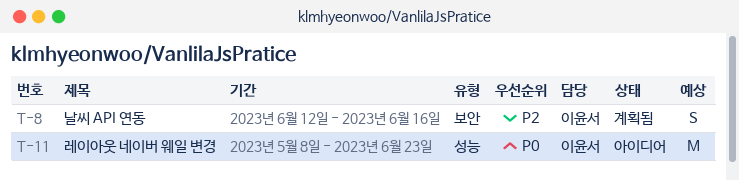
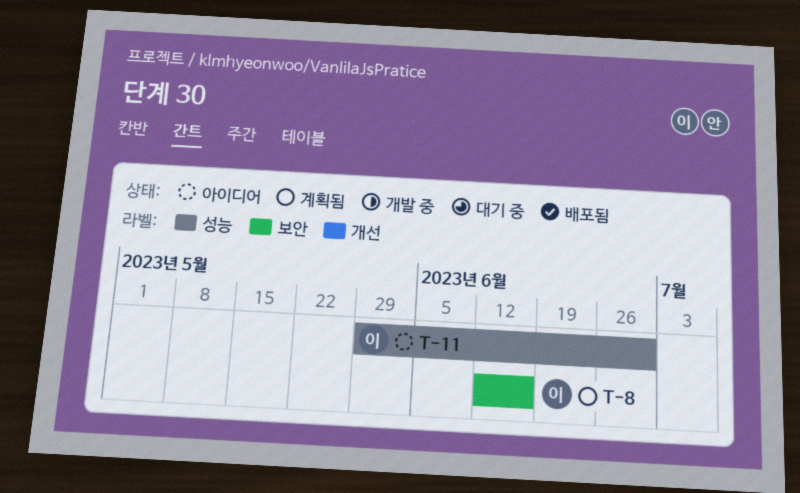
T-11, start: May 8 -> May 29
T-11, due: Jun 23 -> Jun 30

